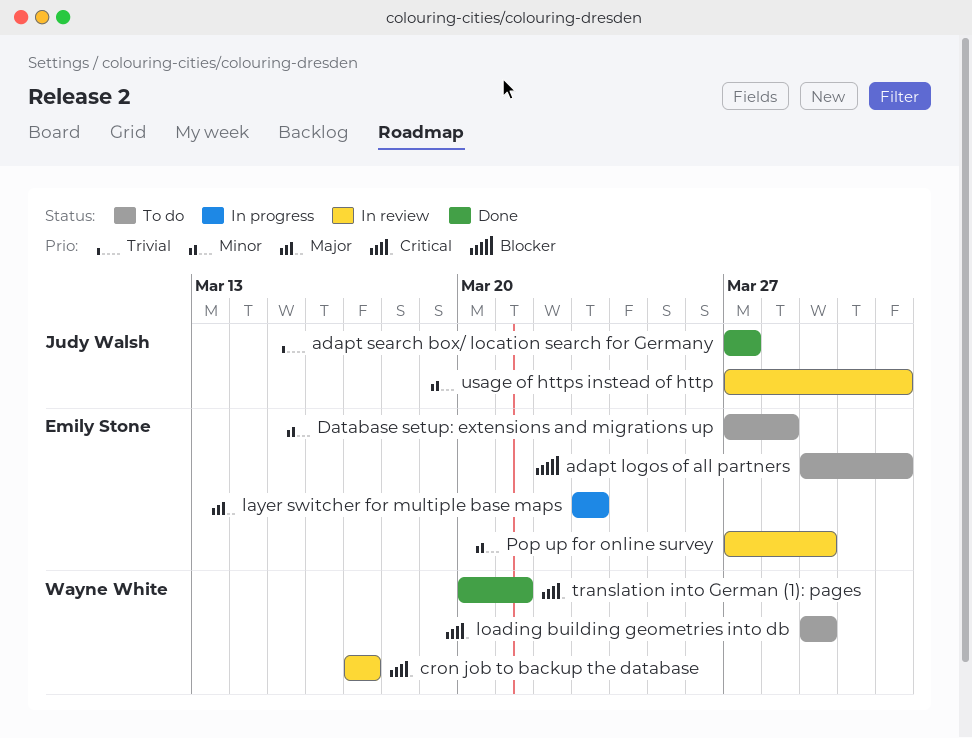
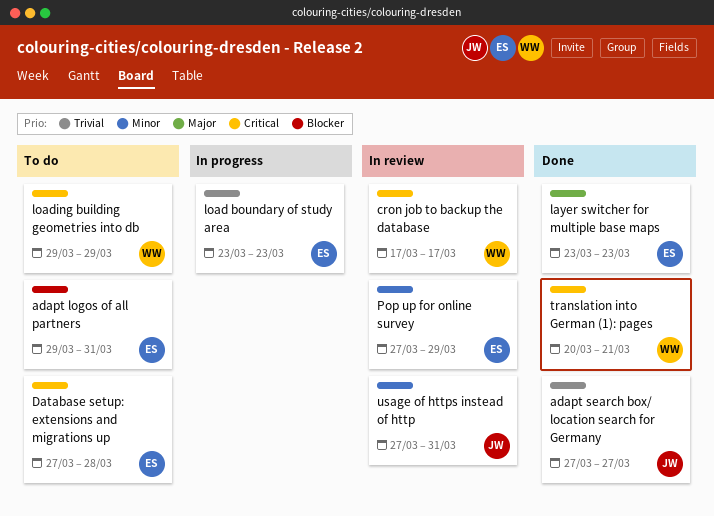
Database setup: extensions and migrations up, priority: Minor -> Critical
layer switcher for multiple base maps, status: In progress -> Done
load boundary of study area: none -> present

